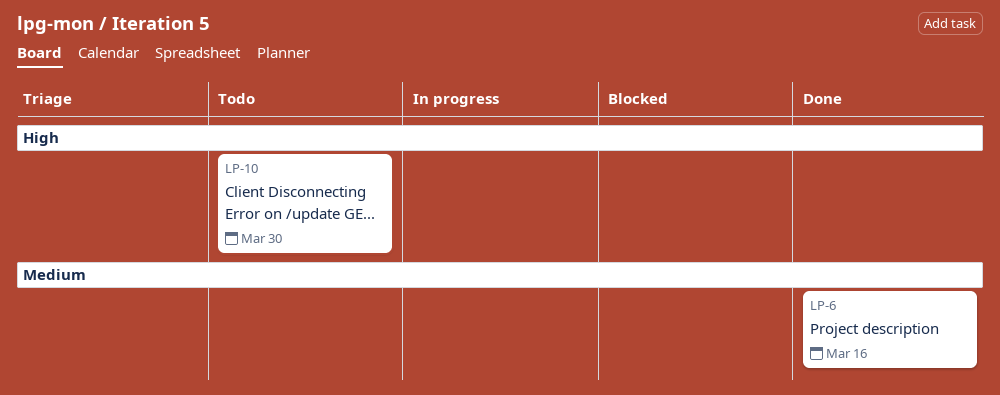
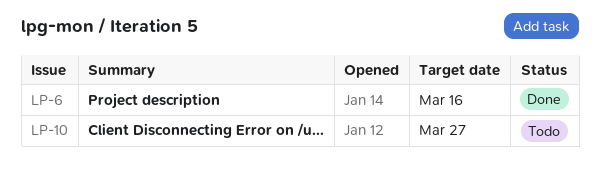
LP-10, due: Mar 30 -> Mar 27

